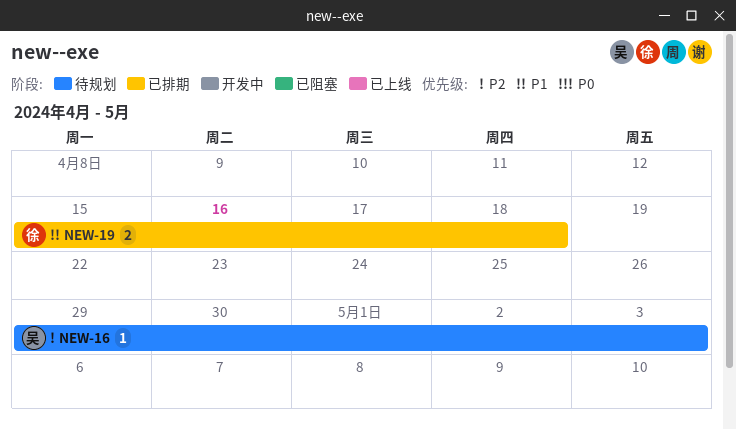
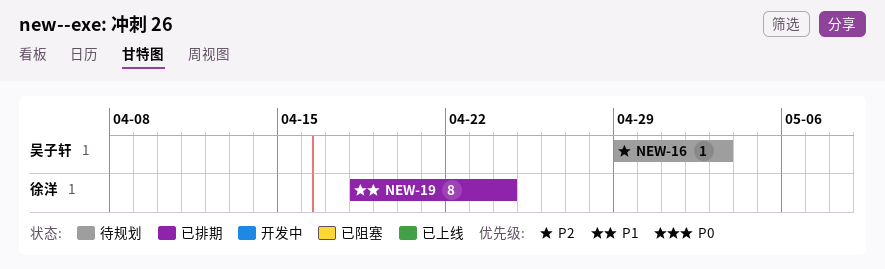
NEW-19, estimate: 2 -> 8
NEW-19, start: Apr 15 -> Apr 18
NEW-19, due: Apr 18 -> Apr 24

